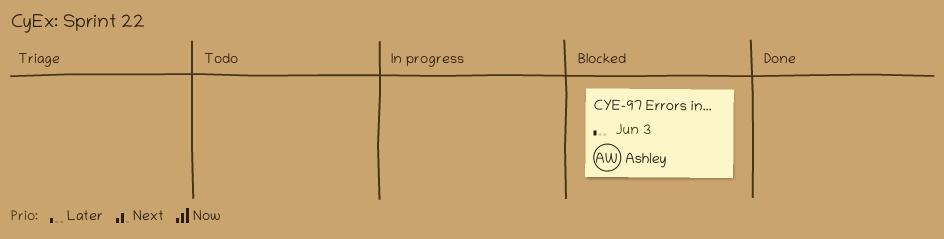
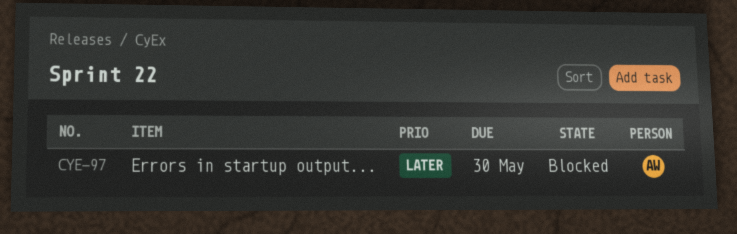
CYE-97, due: Jun 3 -> May 30

